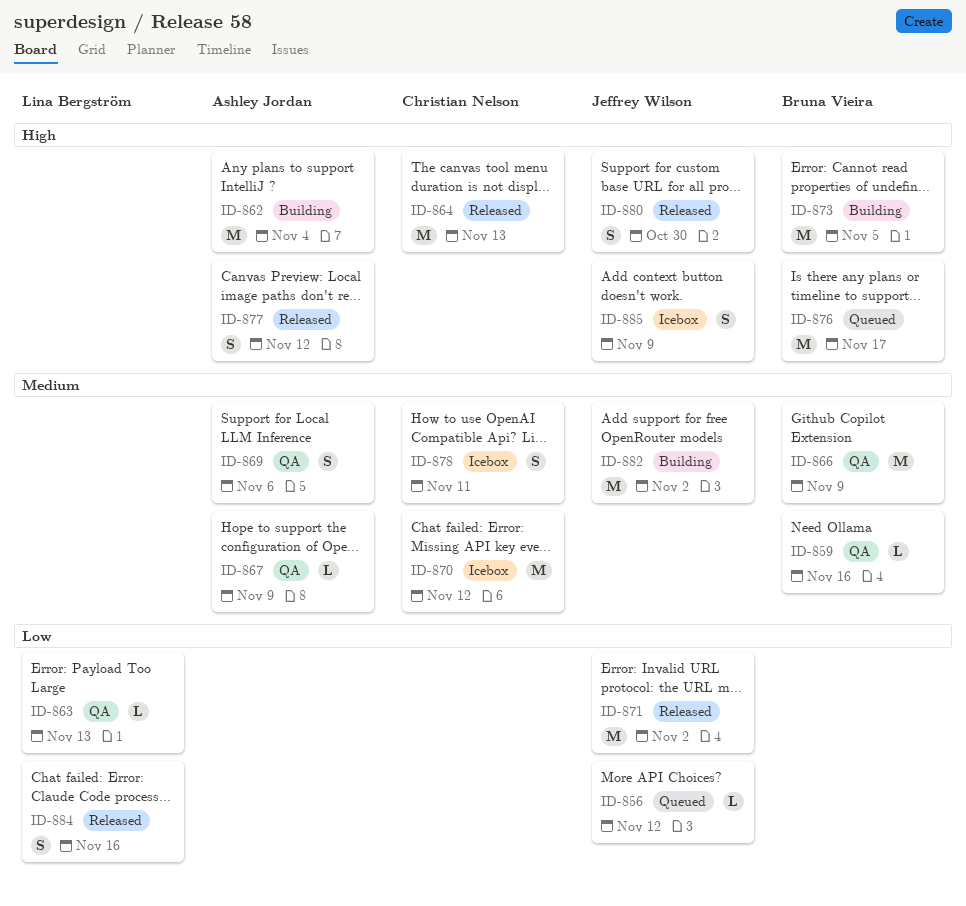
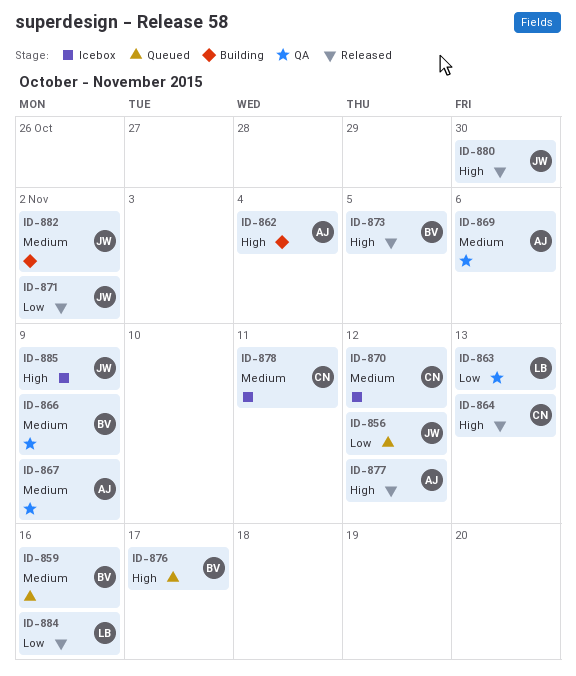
ID-859, status: QA -> Queued
ID-873, status: Building -> Released

